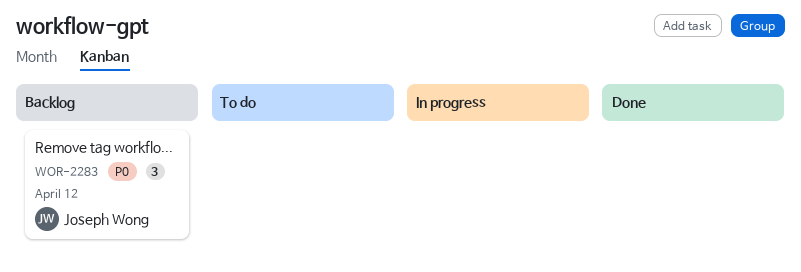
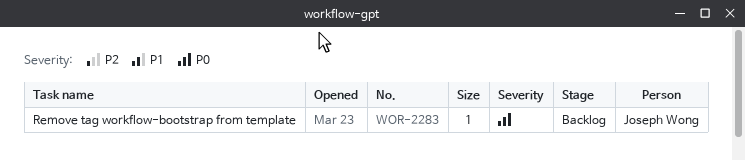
WOR-2283, estimate: 3 -> 1

